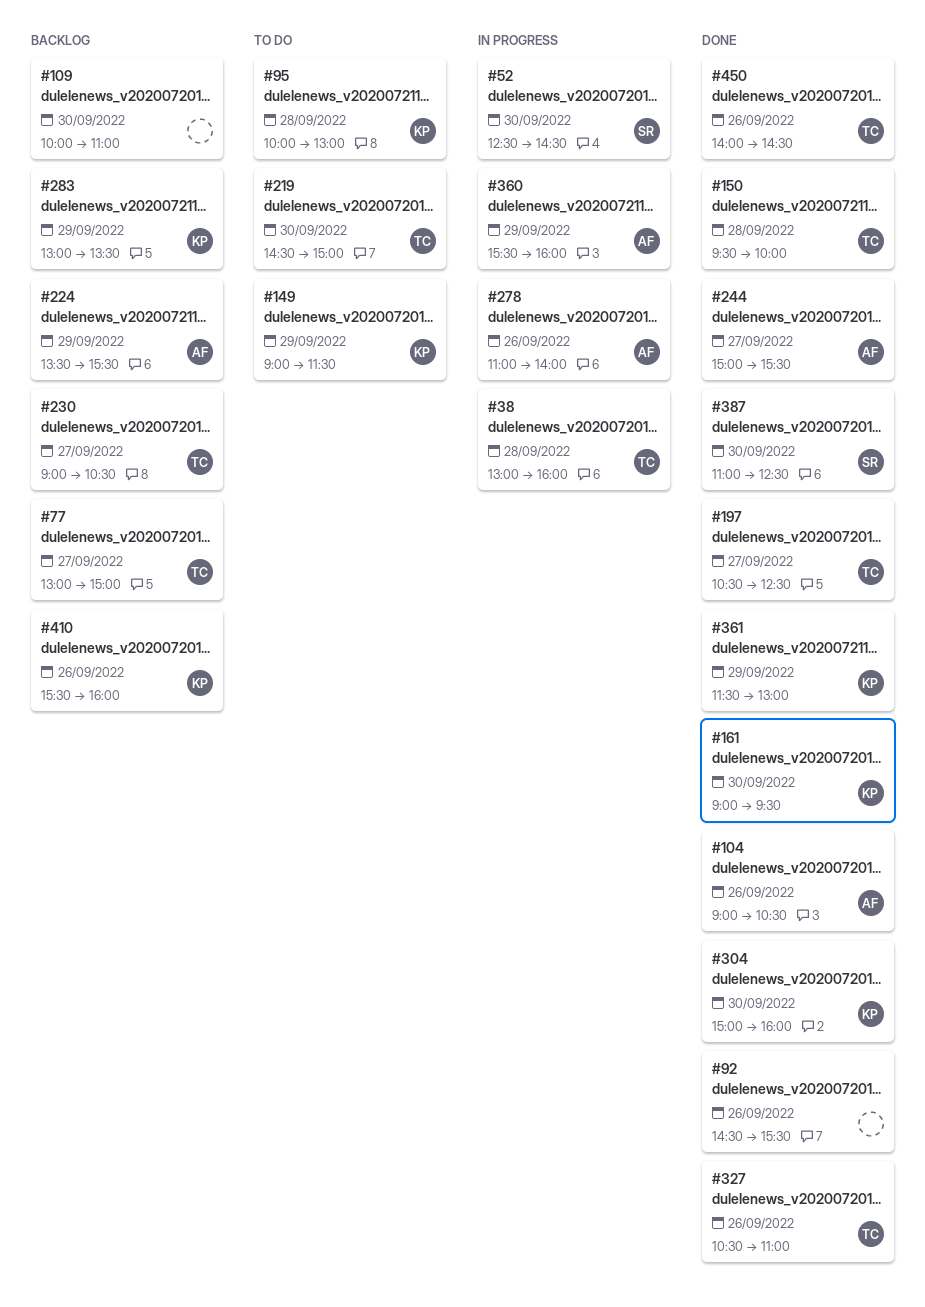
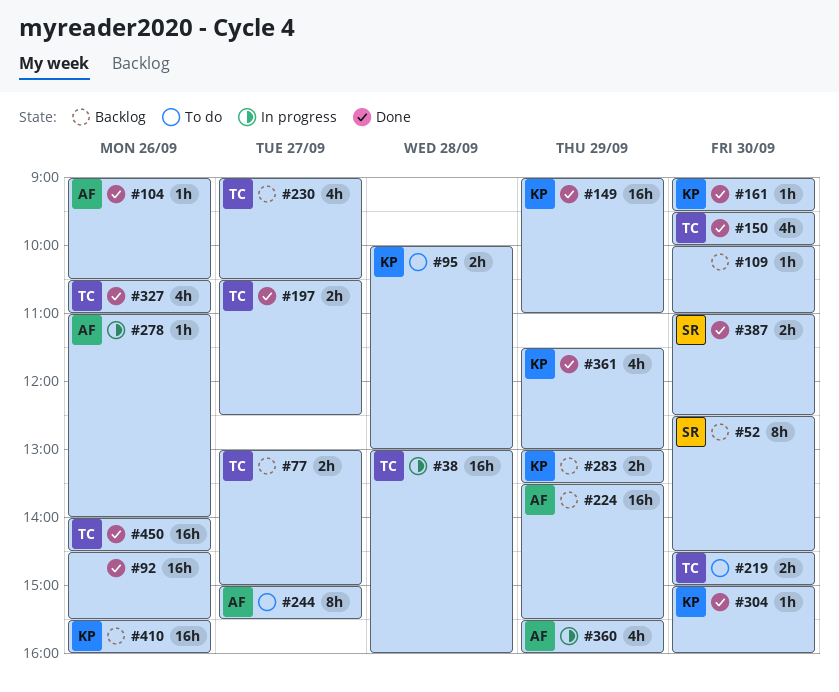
#52, status: In progress -> Backlog
#149, status: To do -> Done
#149, ends: 11:30 -> 11:00
#150, day: Sep 28 -> Sep 30
#244, status: Done -> To do

